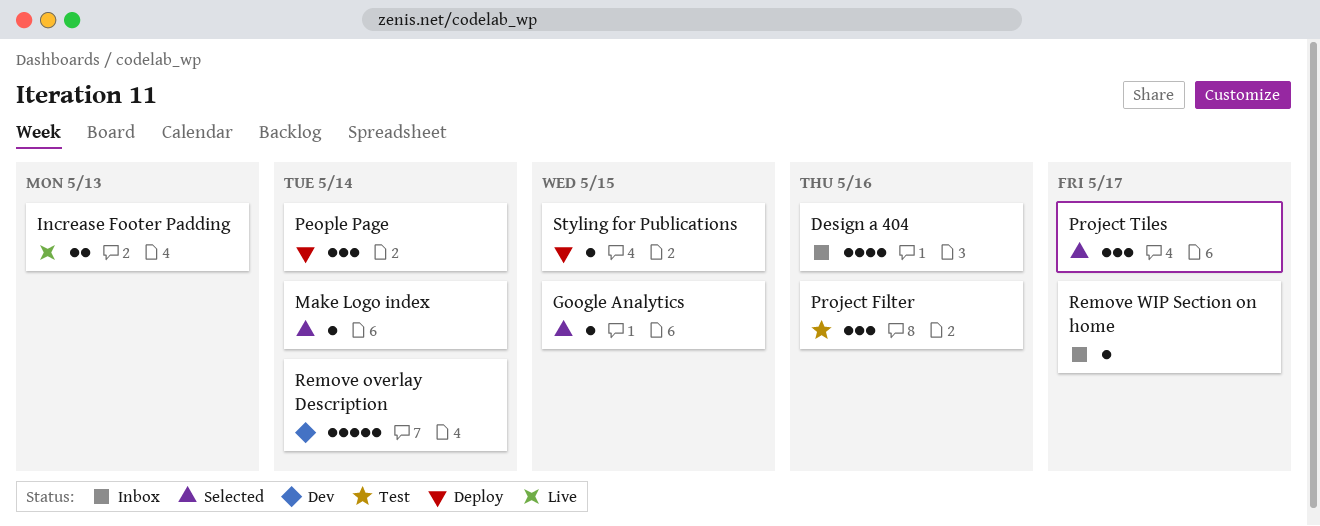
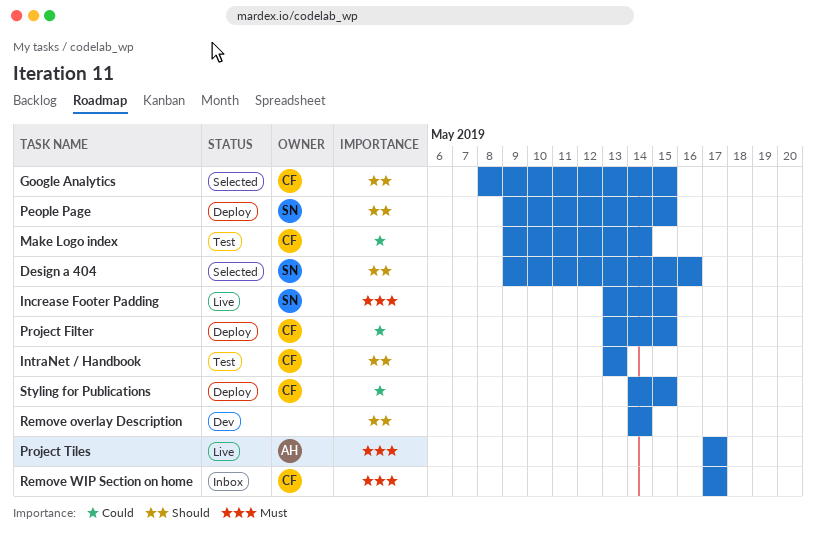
Design a 404, status: Inbox -> Selected
Increase Footer Padding, due: May 13 -> May 15
IntraNet / Handbook: none -> present
Make Logo index, status: Selected -> Test
People Page, due: May 14 -> May 15
Project Filter, status: Test -> Deploy
Project Filter, due: May 16 -> May 15
Project Tiles, status: Selected -> Live

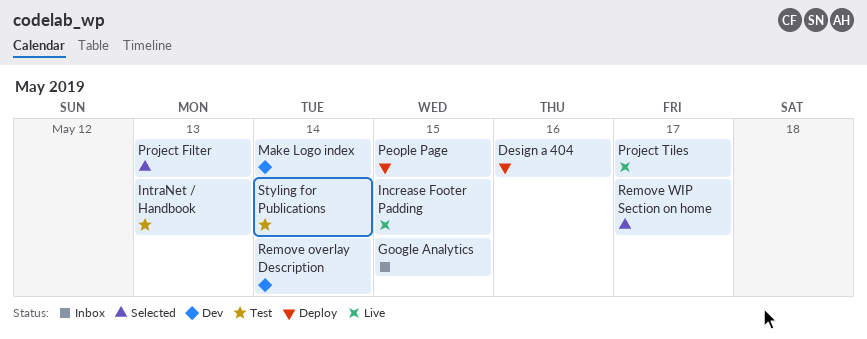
Design a 404, status: Selected -> Deploy
Google Analytics, status: Selected -> Inbox
Make Logo index, status: Test -> Dev
Project Filter, status: Deploy -> Selected
Project Filter, due: May 15 -> May 13
Remove WIP Section on home, status: Inbox -> Selected
Styling for Publications, status: Deploy -> Test
Styling for Publications, due: May 15 -> May 14

